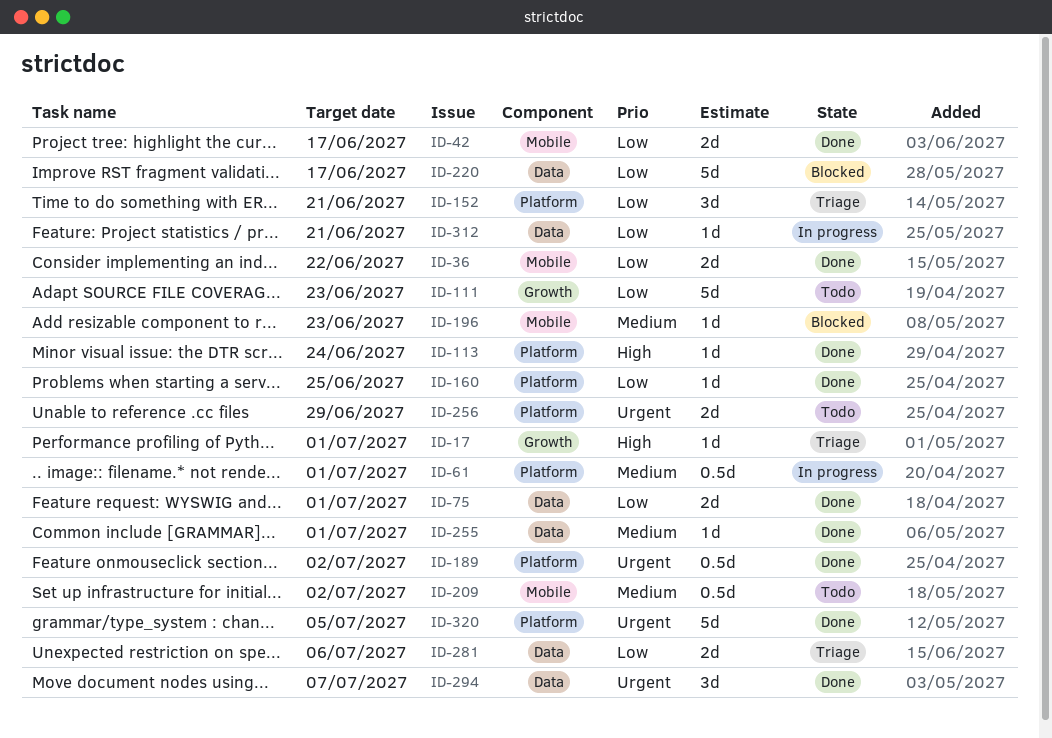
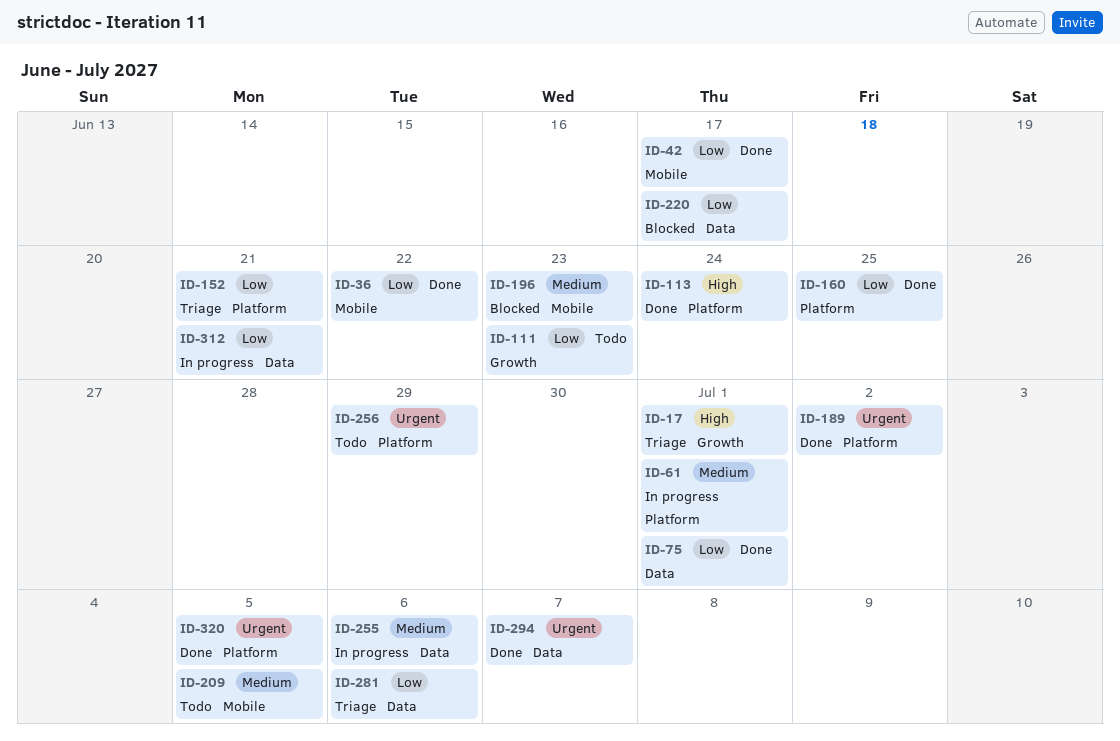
ID-209, due: Jul 2 -> Jul 5
ID-255, status: Done -> In progress
ID-255, due: Jul 1 -> Jul 6

